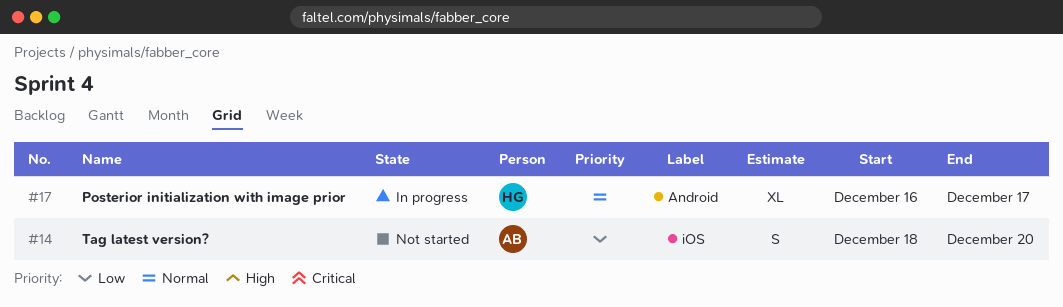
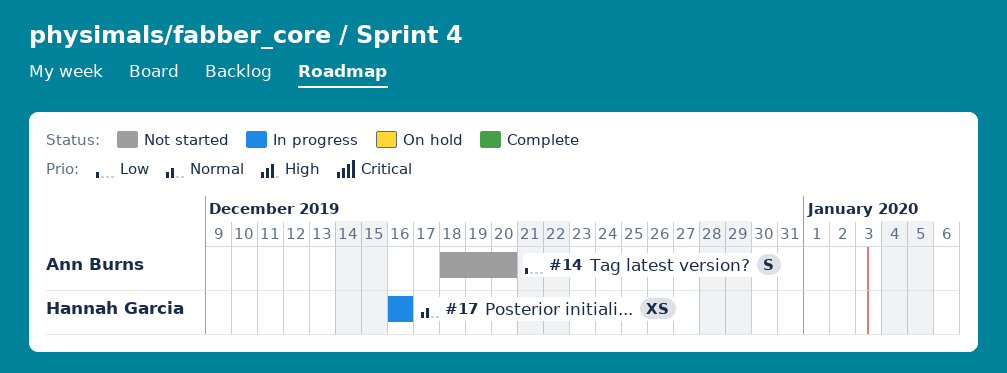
#17, estimate: XL -> XS
#17, due: Dec 17 -> Dec 16

